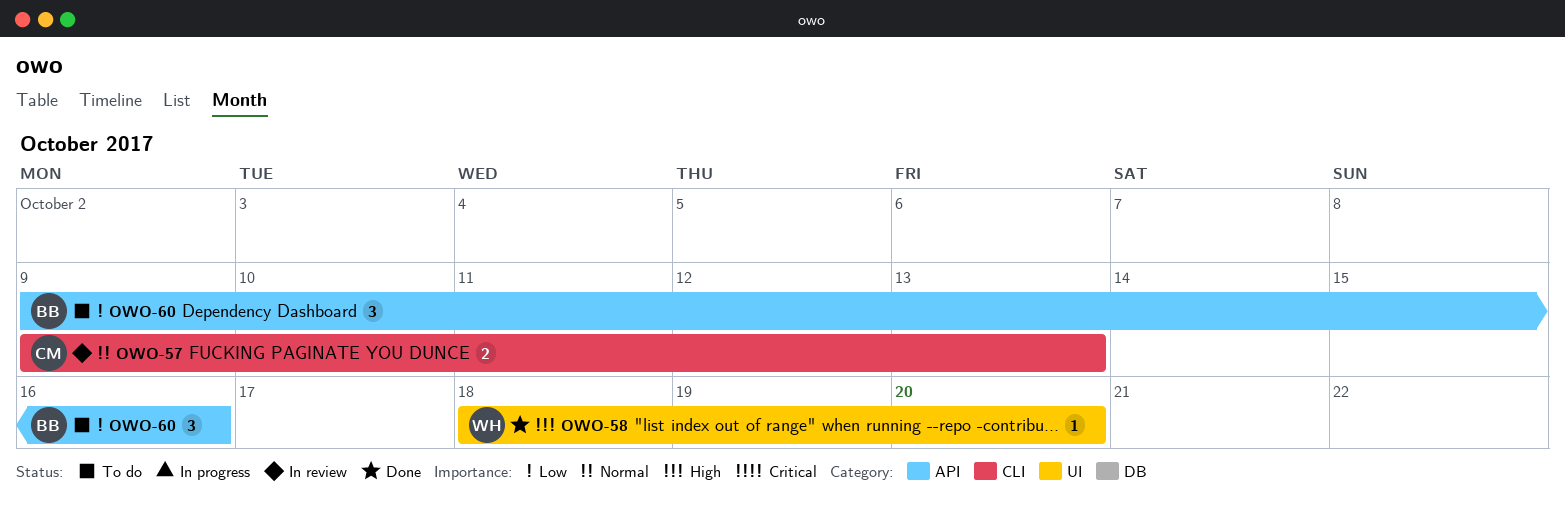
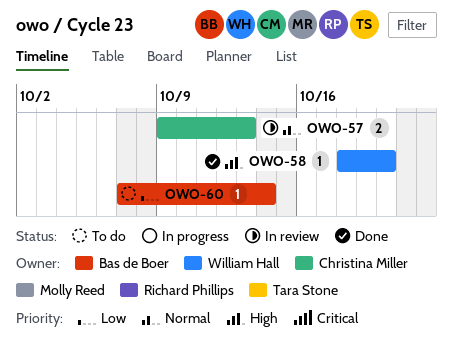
OWO-60, estimate: 3 -> 1
OWO-60, start: Oct 9 -> Oct 7
OWO-60, due: Oct 16 -> Oct 14

